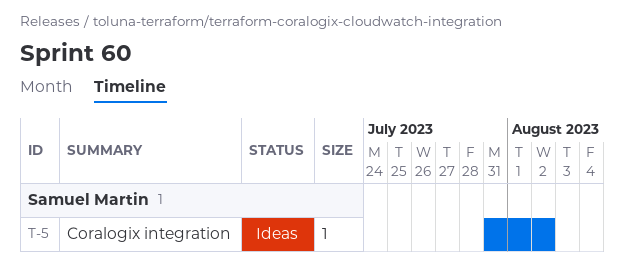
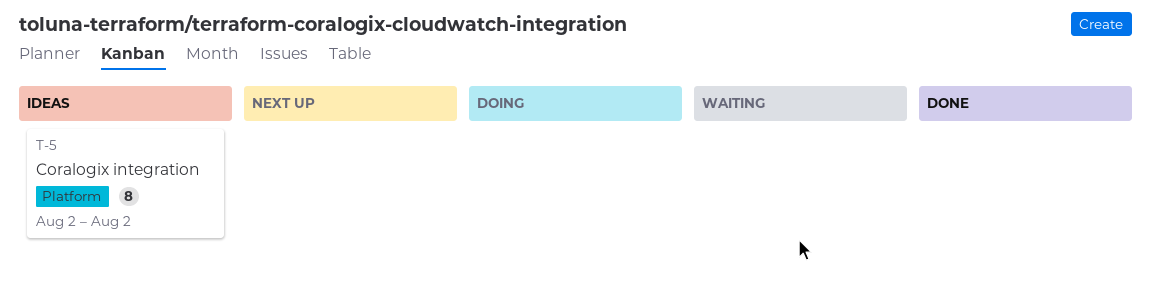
T-5, estimate: 1 -> 8
T-5, start: Jul 31 -> Aug 2

